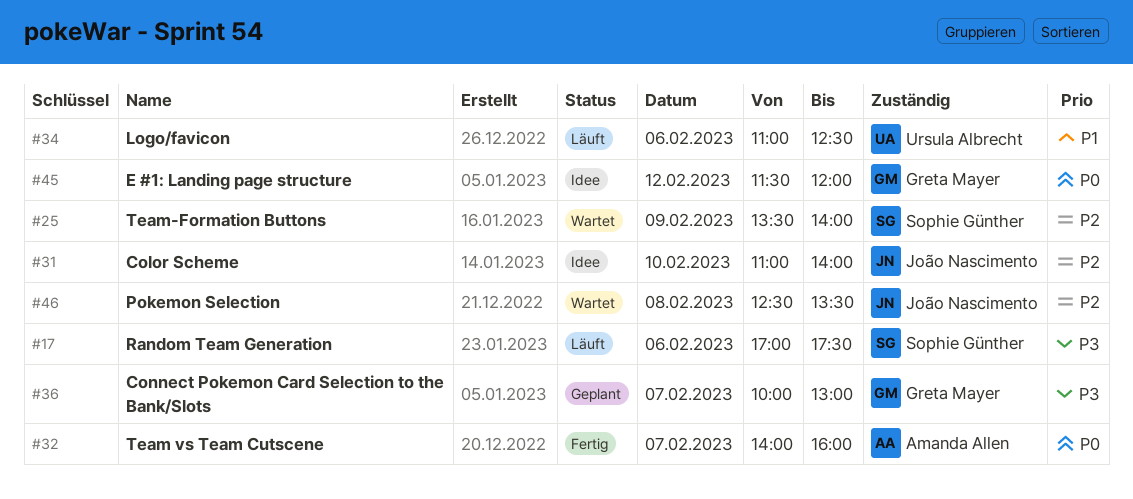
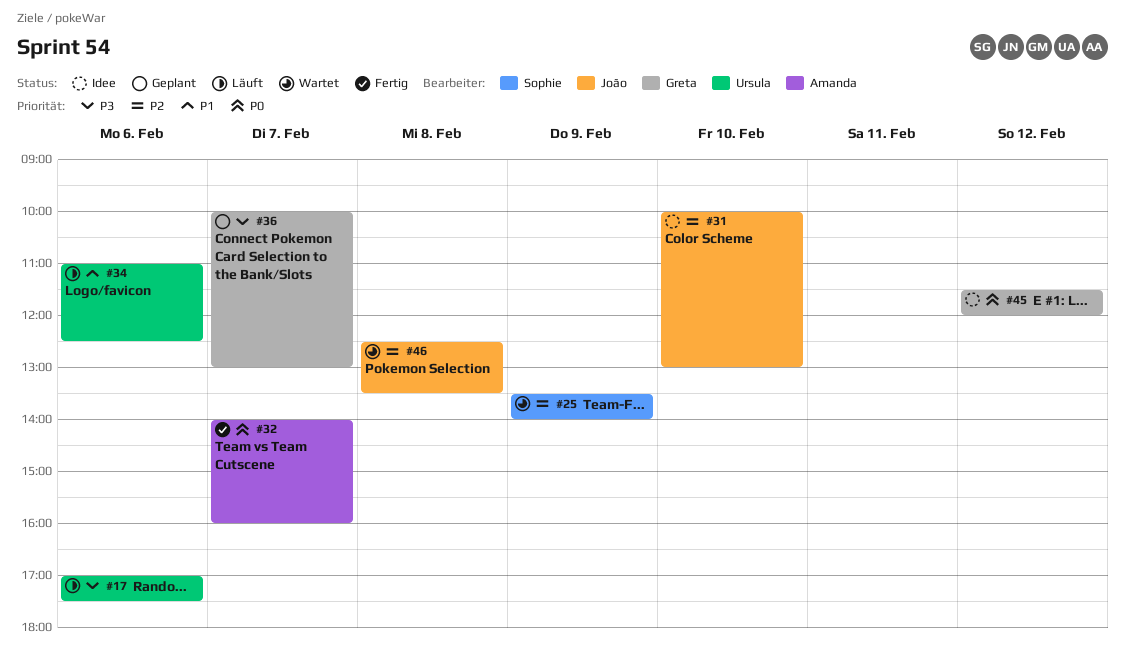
#17, owner: Sophie Günther -> Ursula Albrecht
#31, begins: 11:00 -> 10:00
#31, ends: 14:00 -> 13:00

